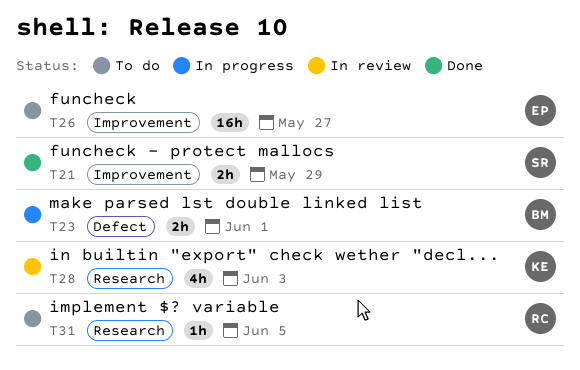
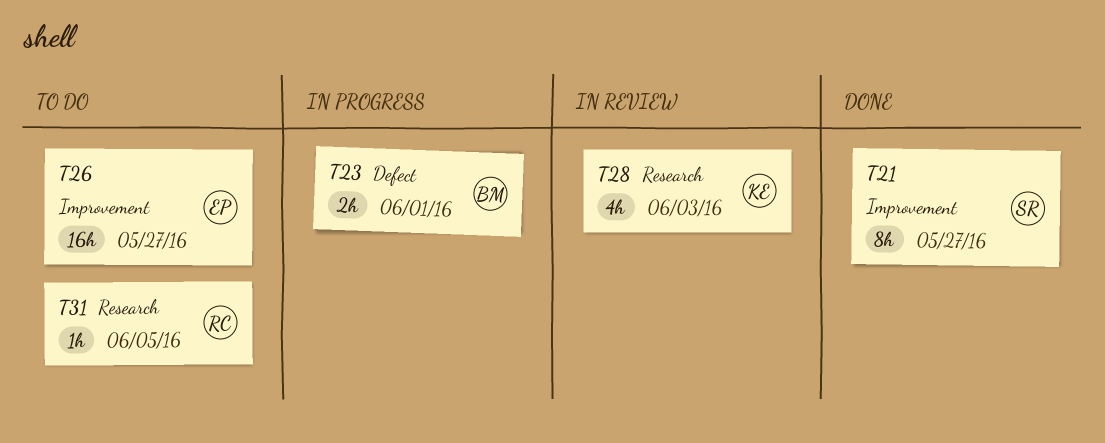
T21, estimate: 2h -> 8h
T21, due: May 29 -> May 27

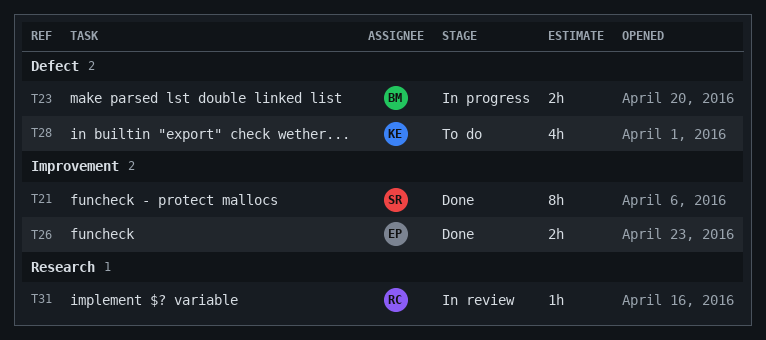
T26, status: To do -> Done
T26, estimate: 16h -> 2h
T28, status: In review -> To do
T28, label: Research -> Defect
T31, status: To do -> In review

